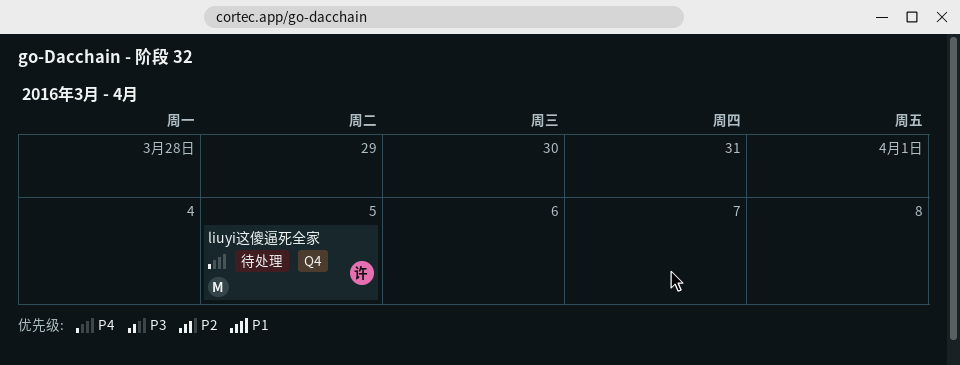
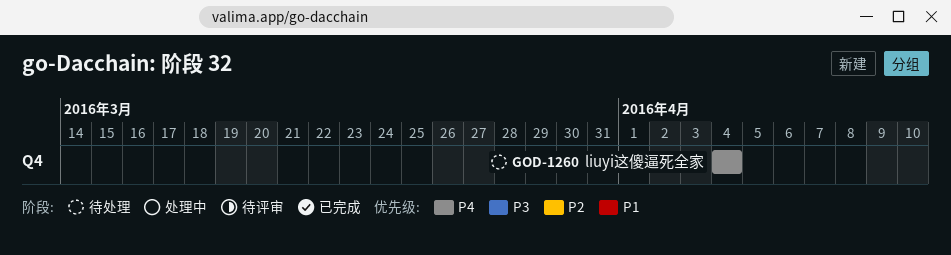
liuyi这傻逼死全家, due: Apr 5 -> Apr 4

